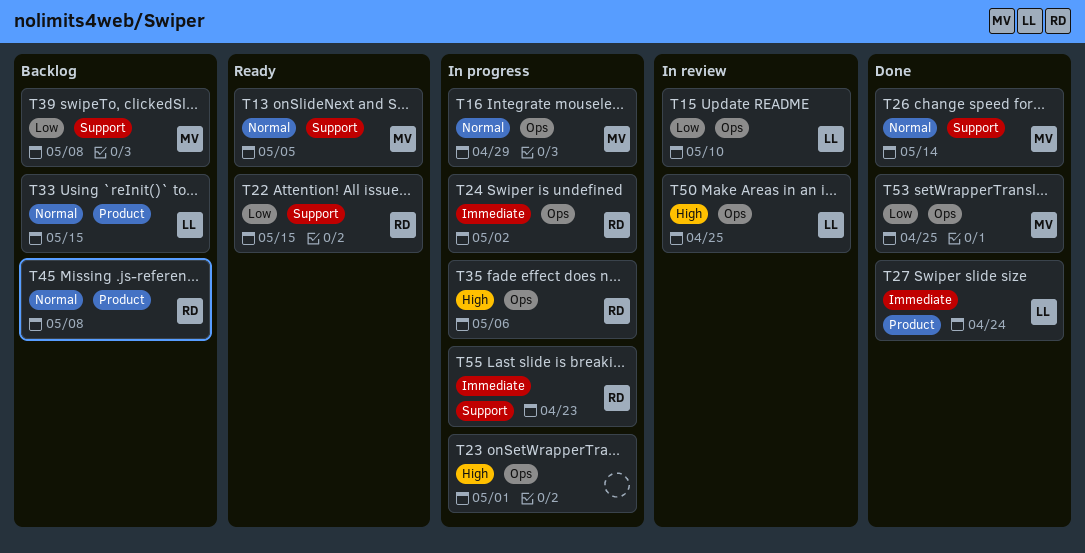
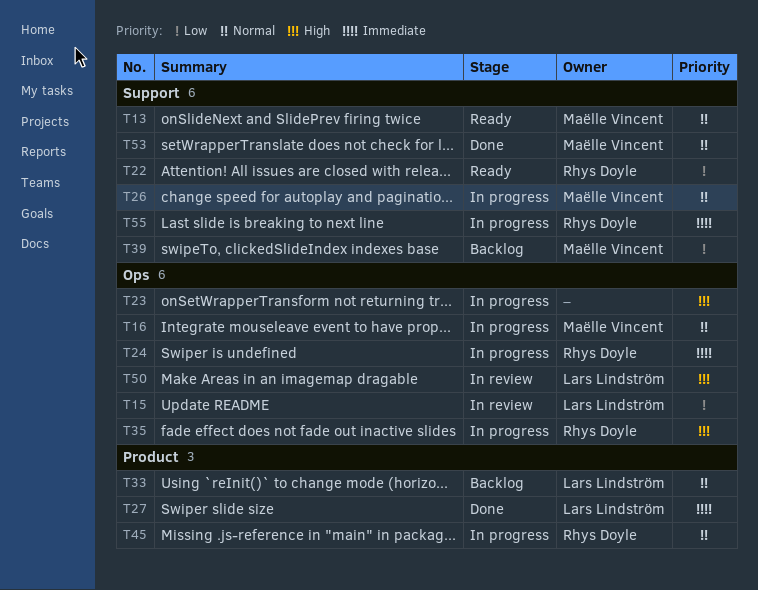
T26, status: Done -> In progress
T45, status: Backlog -> In progress
T53, priority: Low -> Normal
T53, label: Ops -> Support

